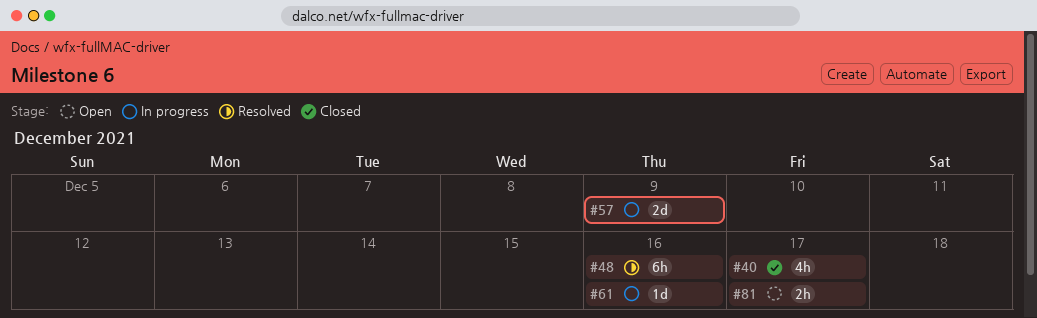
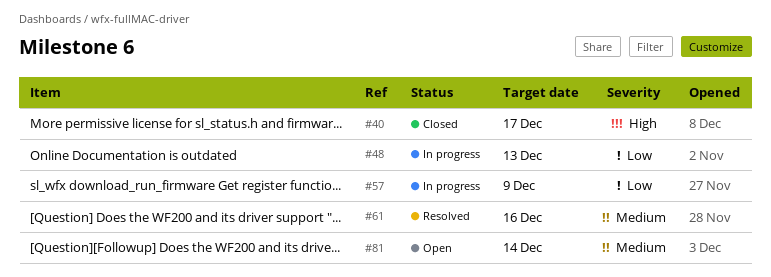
#48, status: Resolved -> In progress
#48, due: Dec 16 -> Dec 13
#61, status: In progress -> Resolved
#81, due: Dec 17 -> Dec 14

